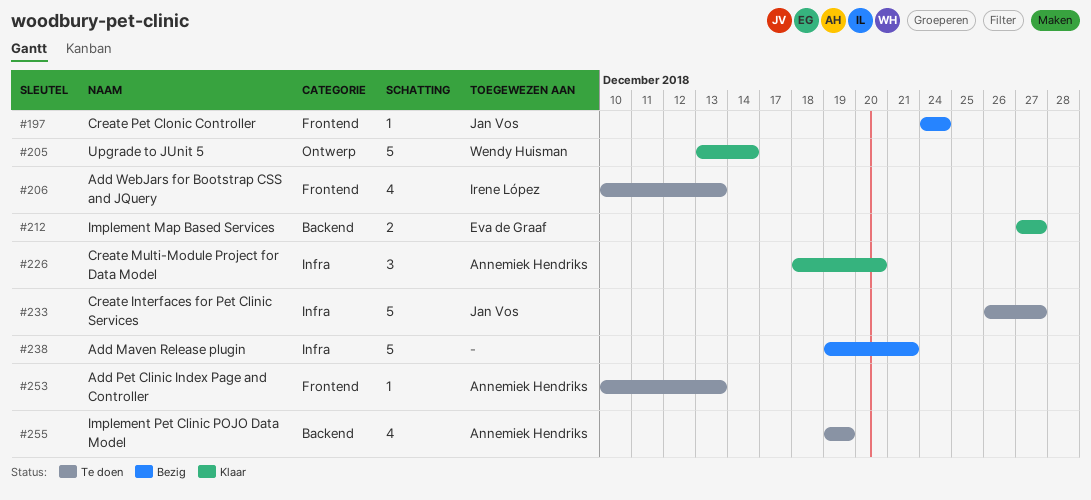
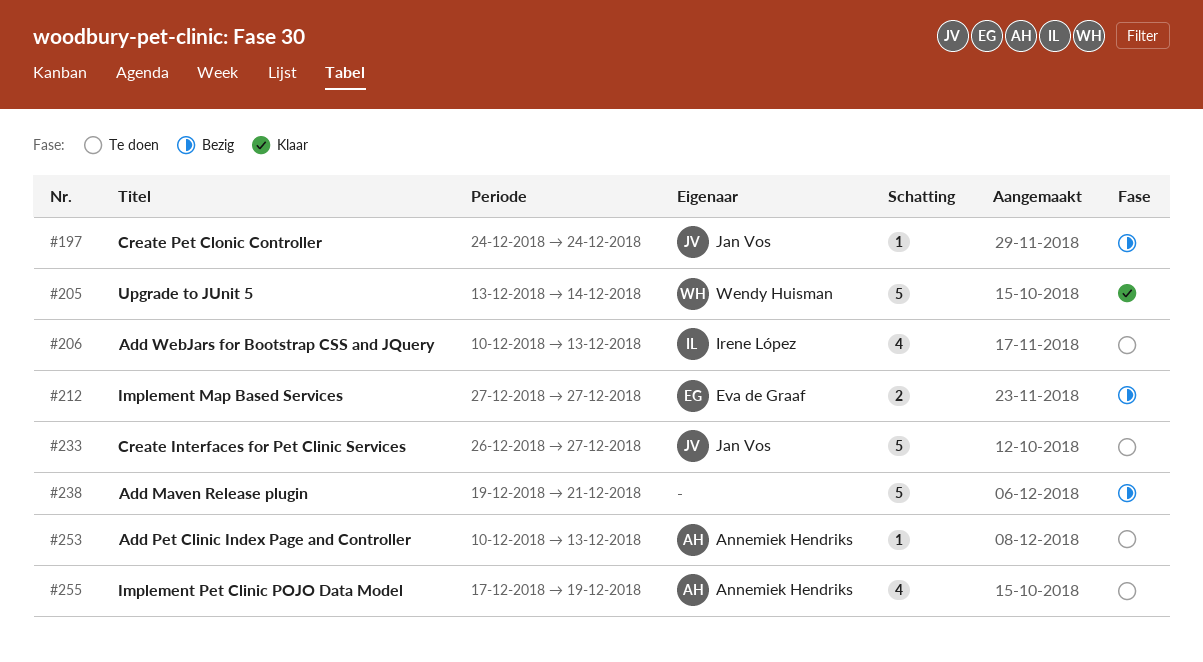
#212, status: Klaar -> Bezig
#226: present -> none
#255, start: Dec 19 -> Dec 17

